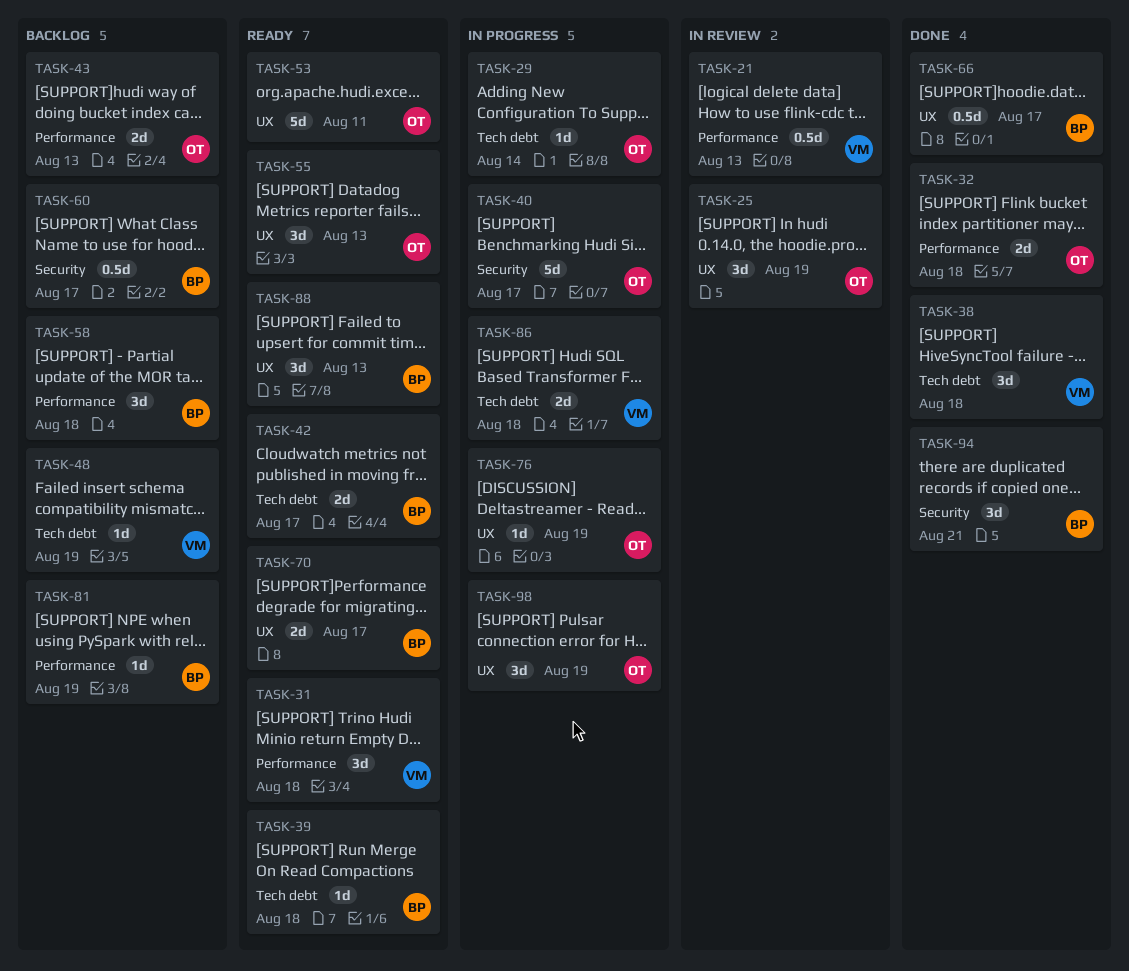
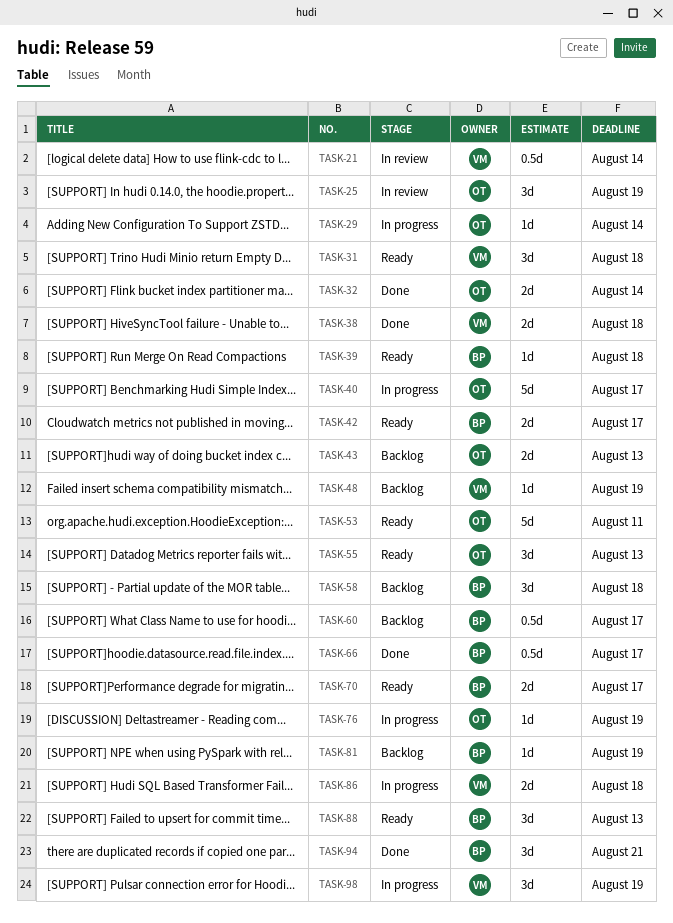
TASK-21, due: Aug 13 -> Aug 14
TASK-32, due: Aug 18 -> Aug 14
TASK-38, estimate: 3d -> 2d
TASK-98, owner: OT -> VM

